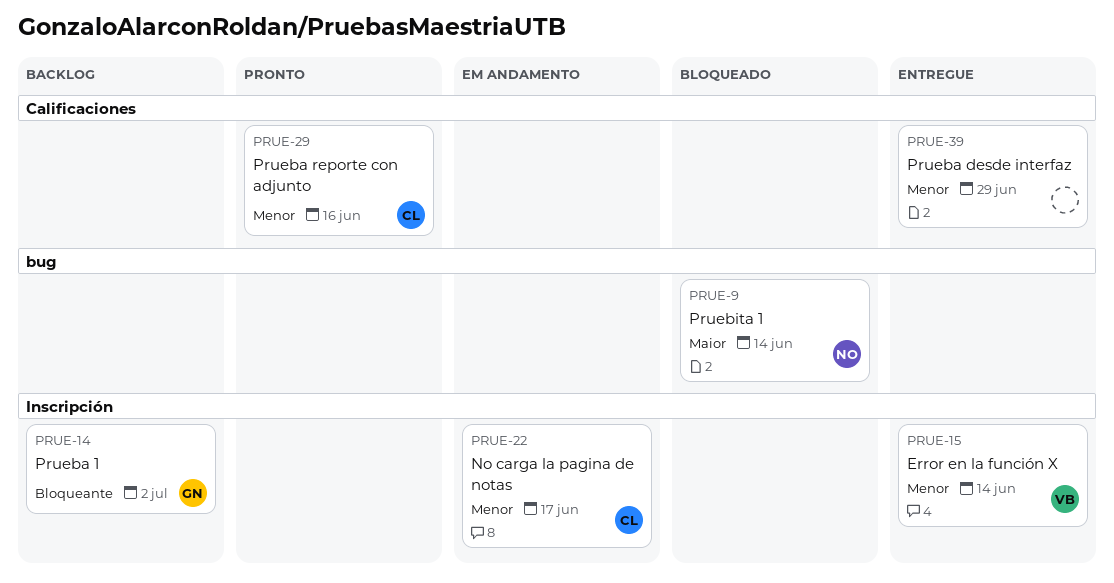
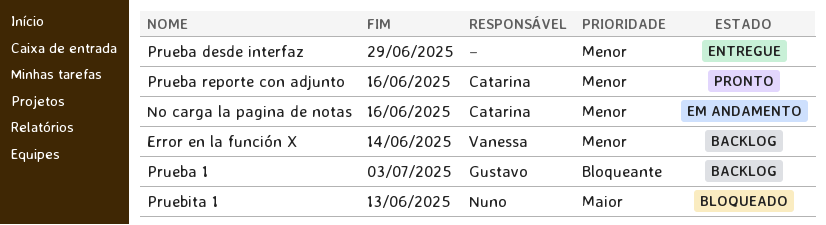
Error en la función X, status: Entregue -> Backlog
No carga la pagina de notas, due: Jun 17 -> Jun 16
Prueba 1, due: Jul 2 -> Jul 3
Pruebita 1, due: Jun 14 -> Jun 13

